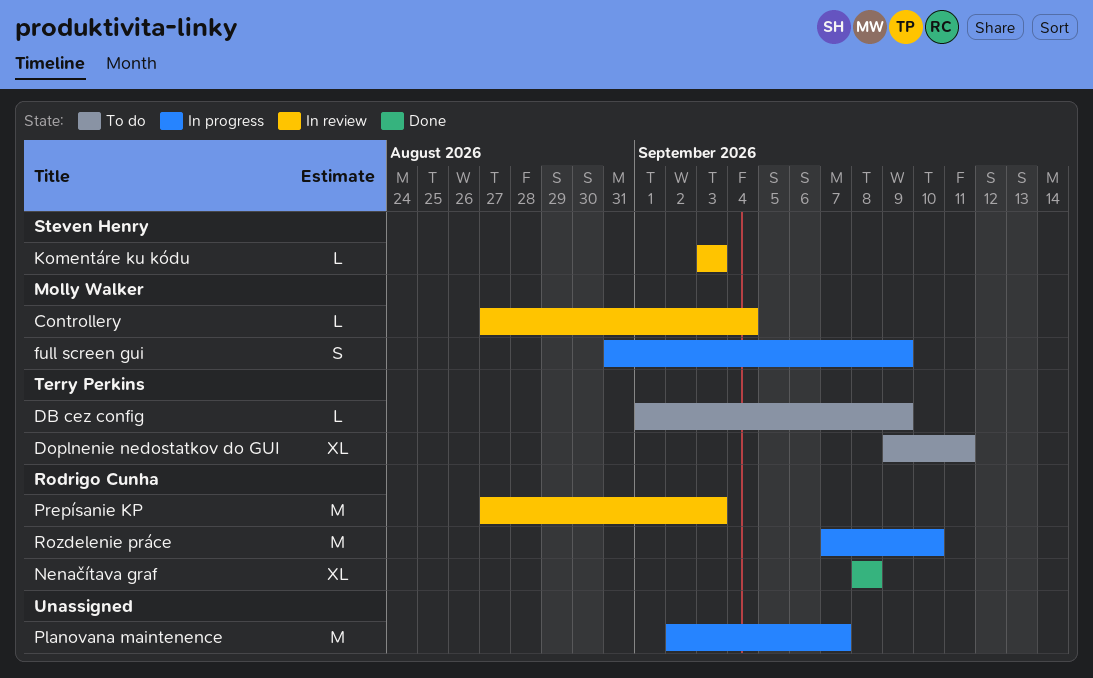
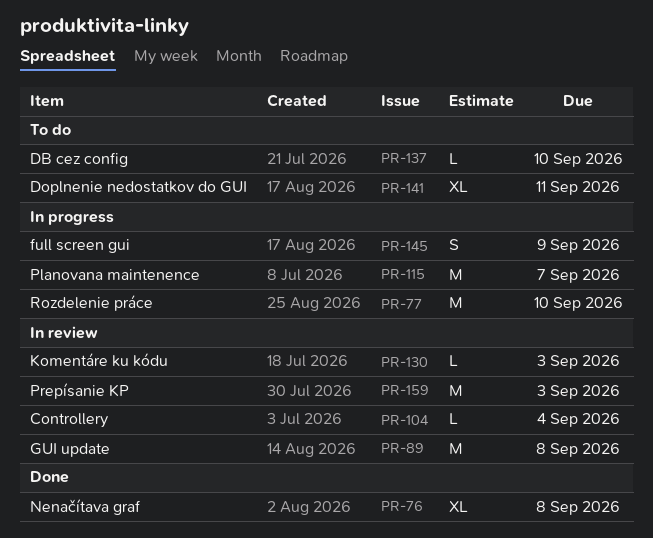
DB cez config, due: Sep 9 -> Sep 10
GUI update: none -> present

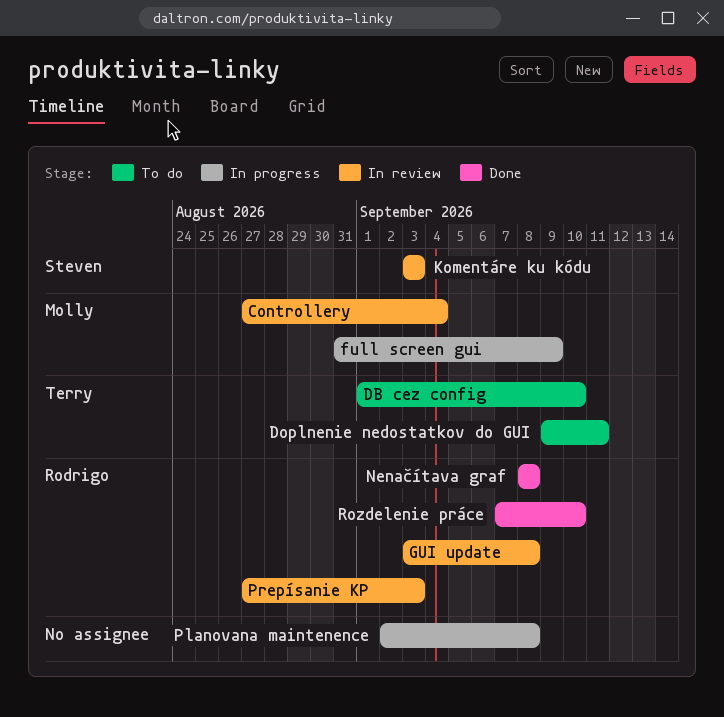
Planovana maintenence, due: Sep 7 -> Sep 8
Rozdelenie práce, status: In progress -> Done

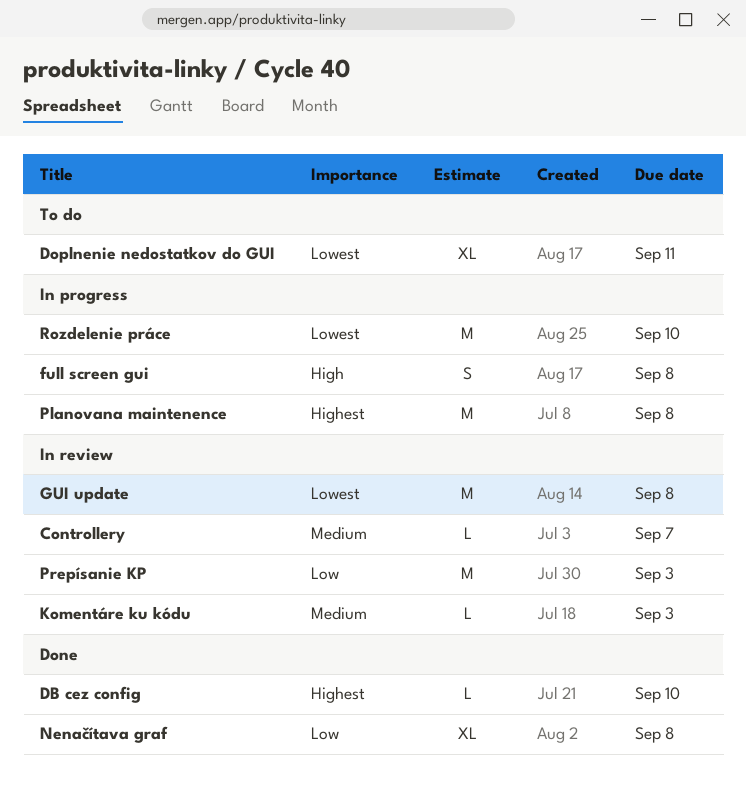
Controllery, due: Sep 4 -> Sep 7
DB cez config, status: To do -> Done
full screen gui, due: Sep 9 -> Sep 8
Rozdelenie práce, status: Done -> In progress

